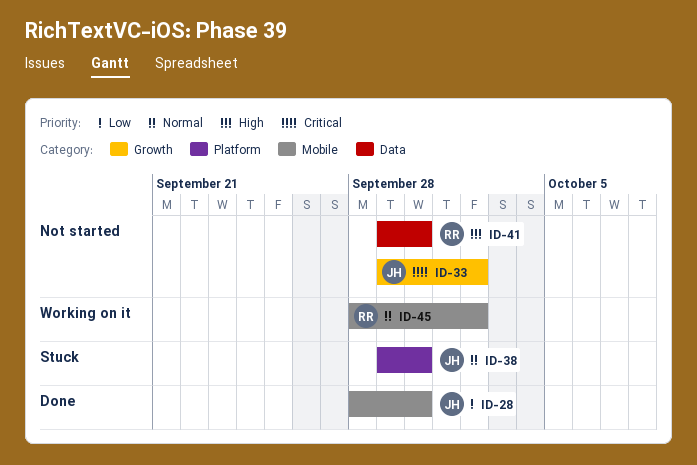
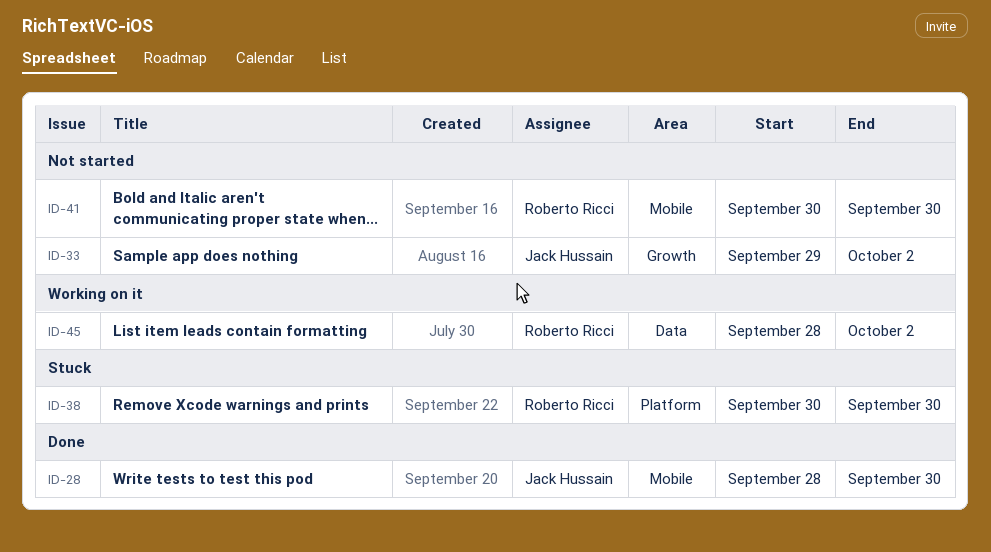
ID-38, owner: Jack Hussain -> Roberto Ricci
ID-38, start: Sep 29 -> Sep 30
ID-41, label: Data -> Mobile
ID-41, start: Sep 29 -> Sep 30
ID-45, label: Mobile -> Data

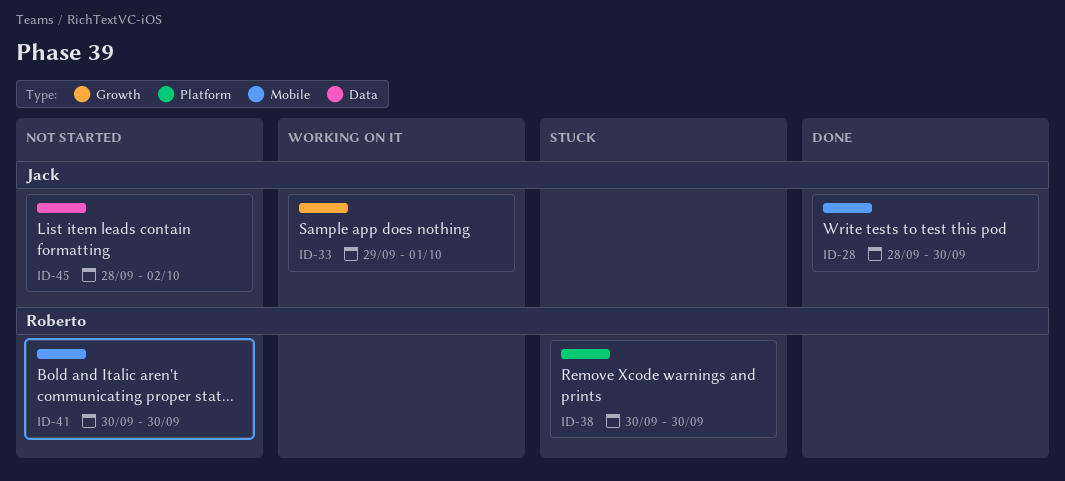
ID-33, status: Not started -> Working on it
ID-33, due: Oct 2 -> Oct 1
ID-45, status: Working on it -> Not started
ID-45, owner: Roberto Ricci -> Jack Hussain

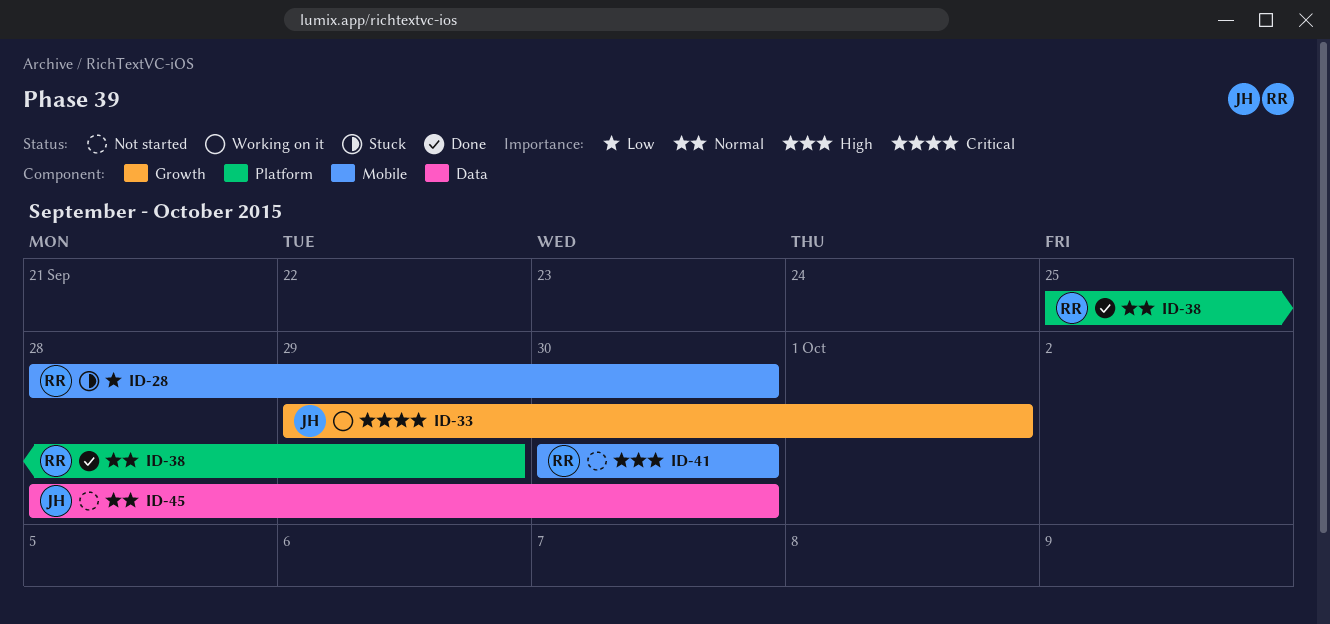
ID-28, status: Done -> Stuck
ID-28, owner: Jack -> Roberto
ID-38, status: Stuck -> Done
ID-38, start: Sep 30 -> Sep 25
ID-38, due: Sep 30 -> Sep 29
ID-45, due: Oct 2 -> Sep 30

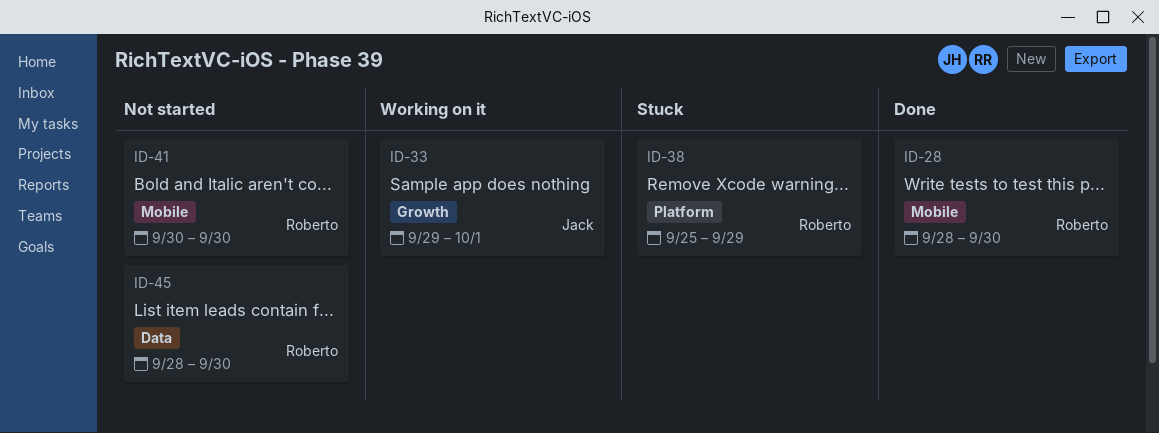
ID-28, status: Stuck -> Done
ID-38, status: Done -> Stuck
ID-45, owner: Jack -> Roberto

